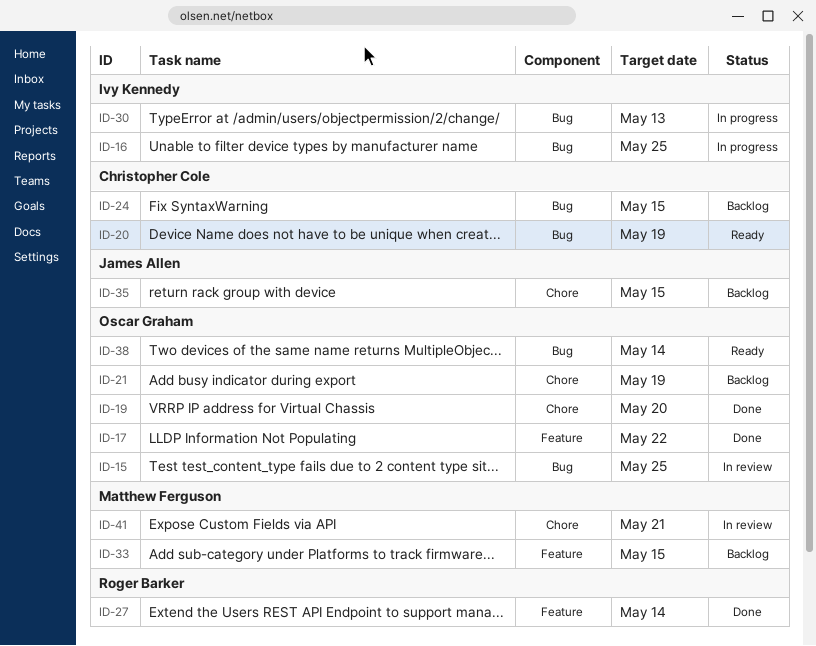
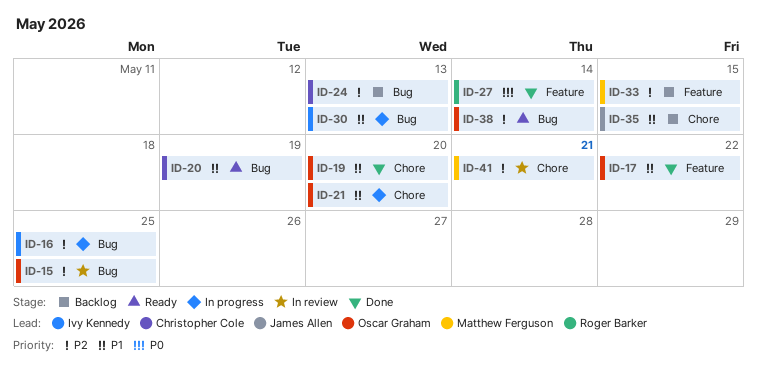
ID-21, status: Backlog -> In progress
ID-21, due: May 19 -> May 20
ID-24, due: May 15 -> May 13

